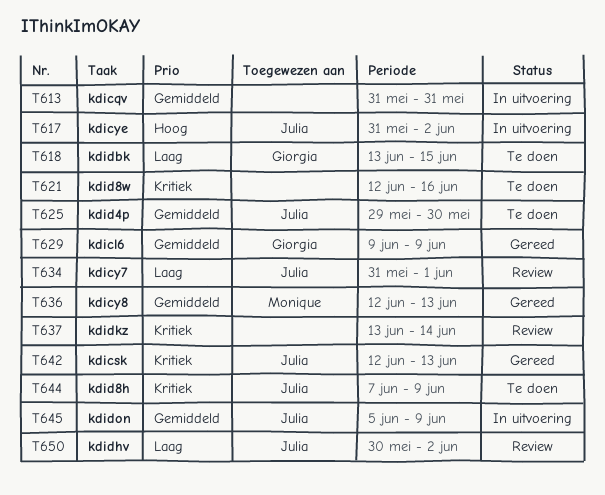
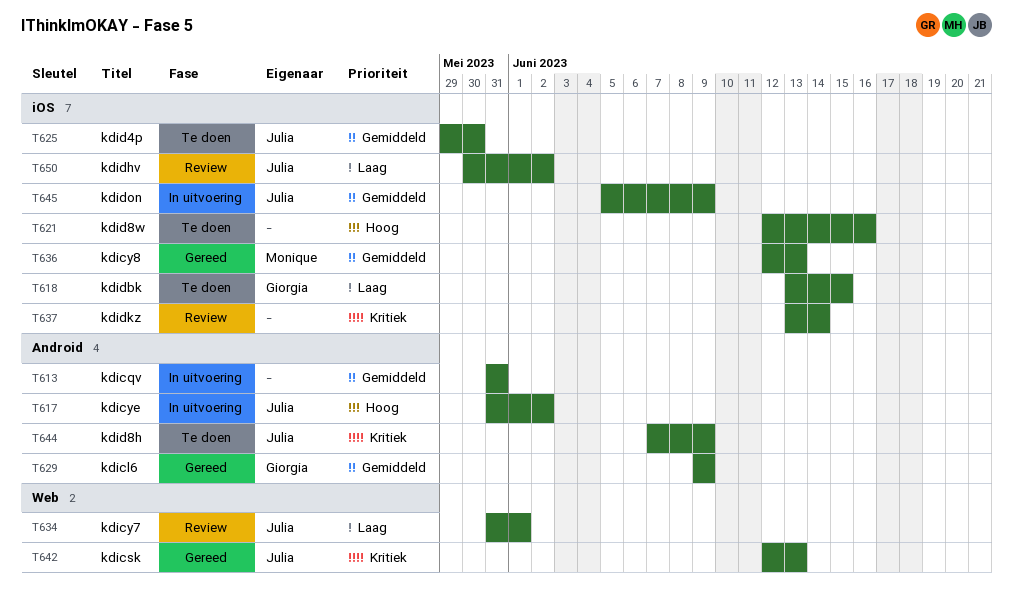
T621, priority: Kritiek -> Hoog

